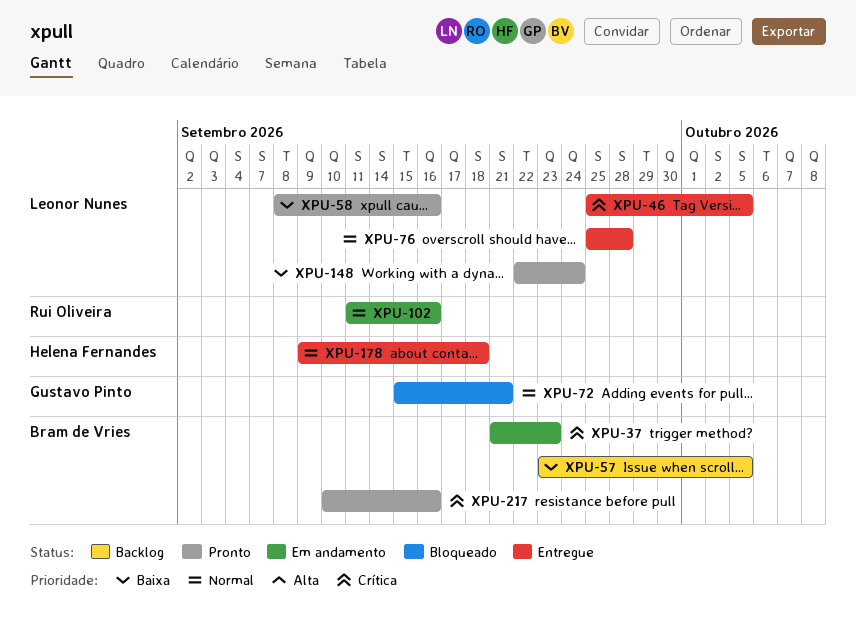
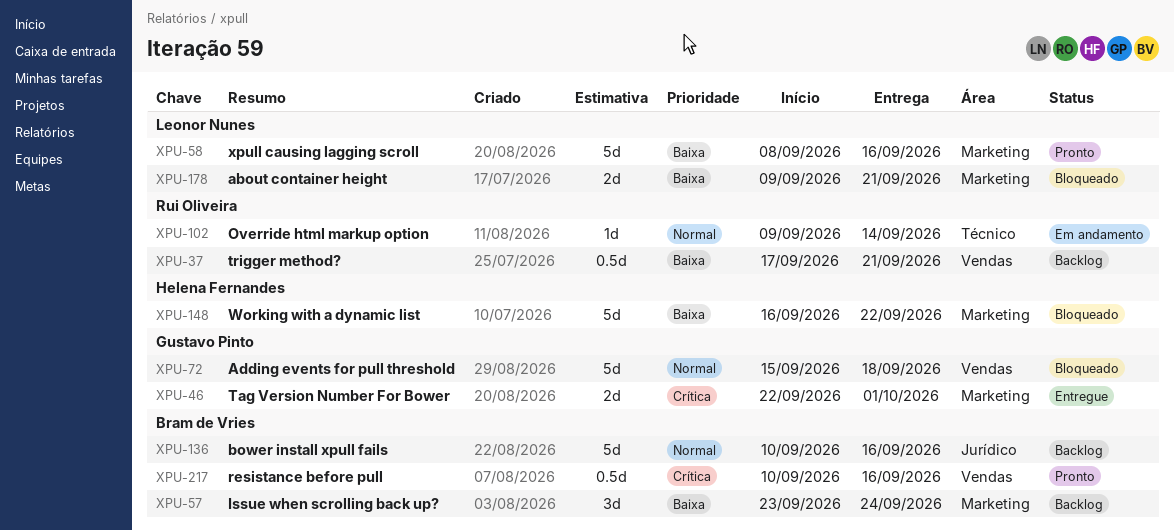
XPU-37, status: Em andamento -> Backlog
XPU-37, owner: Bram de Vries -> Rui Oliveira
XPU-37, priority: Crítica -> Baixa
XPU-37, start: Sep 21 -> Sep 17
XPU-37, due: Sep 23 -> Sep 21
XPU-46, owner: Leonor Nunes -> Gustavo Pinto
XPU-46, start: Sep 25 -> Sep 22
XPU-46, due: Oct 5 -> Oct 1
XPU-57, due: Oct 5 -> Sep 24
XPU-72, due: Sep 21 -> Sep 18
XPU-76: present -> none
XPU-102, start: Sep 11 -> Sep 9
XPU-102, due: Sep 16 -> Sep 14
XPU-136: none -> present
XPU-148, status: Pronto -> Bloqueado
XPU-148, owner: Leonor Nunes -> Helena Fernandes
XPU-148, start: Sep 22 -> Sep 16
XPU-148, due: Sep 24 -> Sep 22
XPU-178, status: Entregue -> Bloqueado
XPU-178, owner: Helena Fernandes -> Leonor Nunes
XPU-178, priority: Normal -> Baixa
XPU-178, due: Sep 18 -> Sep 21

